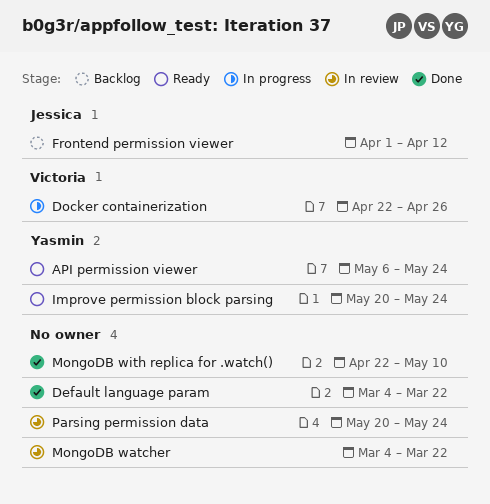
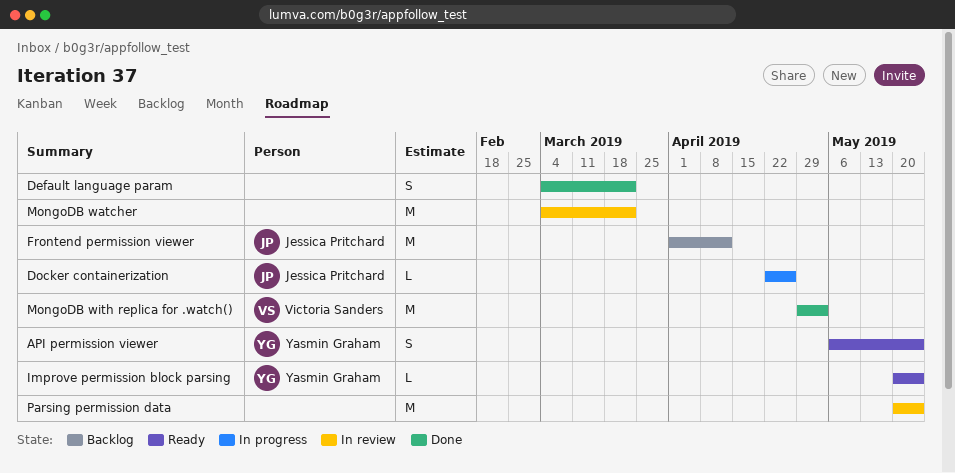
Docker containerization, owner: Victoria Sanders -> Jessica Pritchard
MongoDB with replica for .watch(), owner: none -> Victoria Sanders
MongoDB with replica for .watch(), start: Apr 22 -> Apr 29
MongoDB with replica for .watch(), due: May 10 -> May 3

